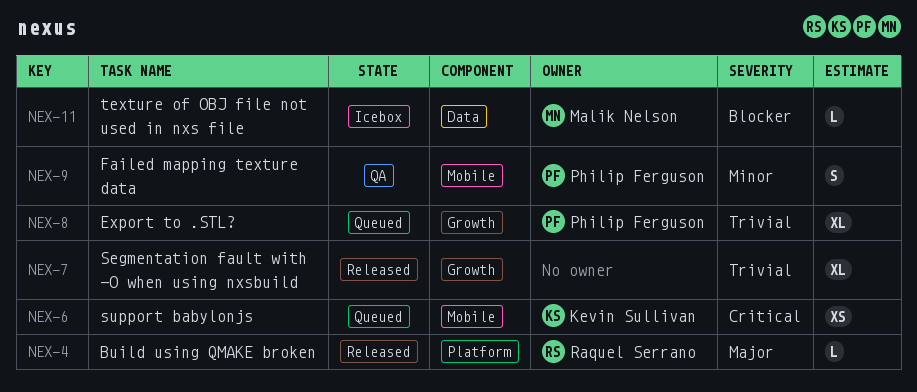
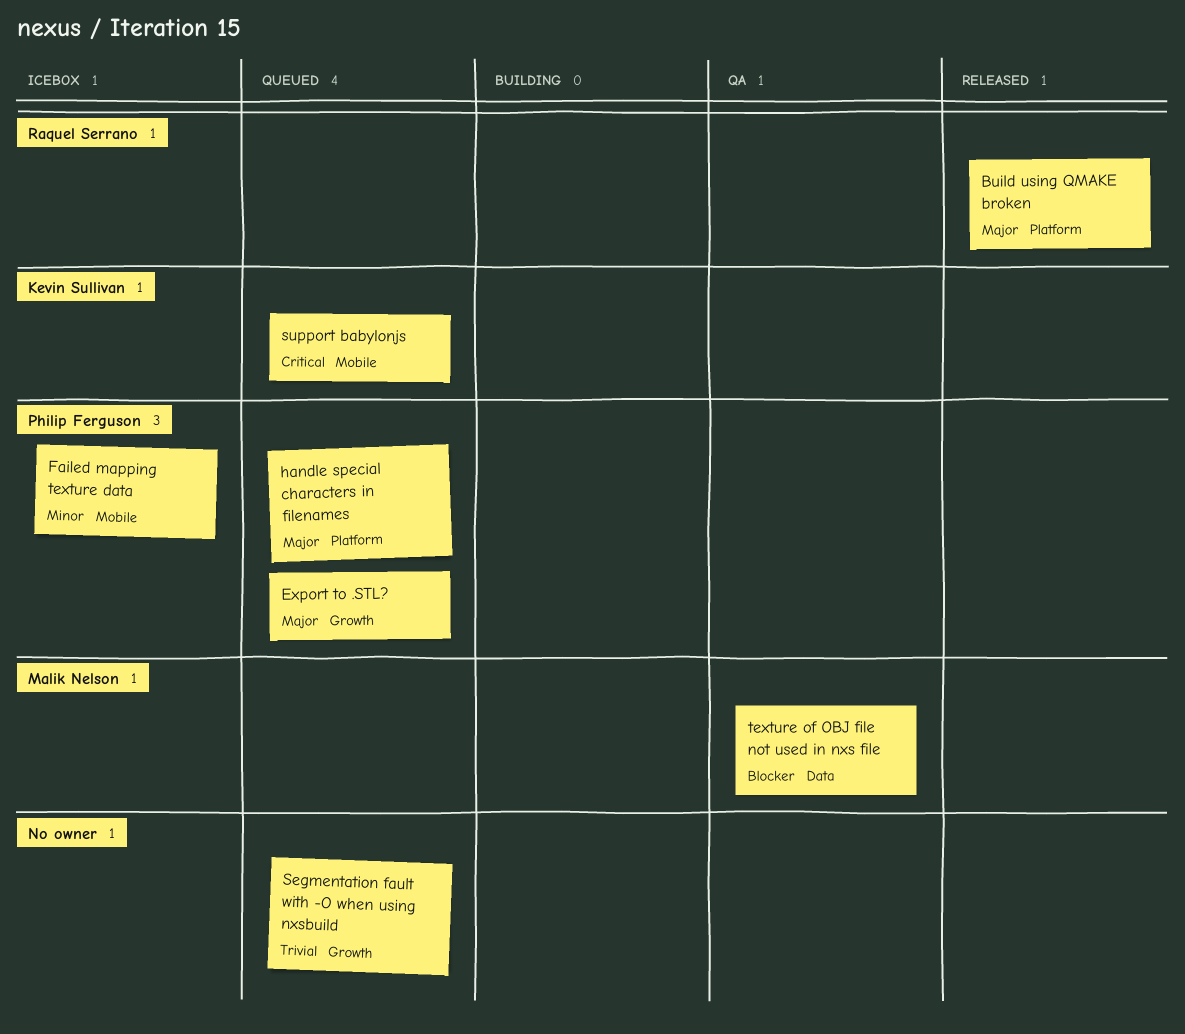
Export to .STL?, priority: Trivial -> Major
Failed mapping texture data, status: QA -> Icebox
handle special characters in filenames: none -> present
Segmentation fault with -O when using nxsbuild, status: Released -> Queued
texture of OBJ file not used in nxs file, status: Icebox -> QA

